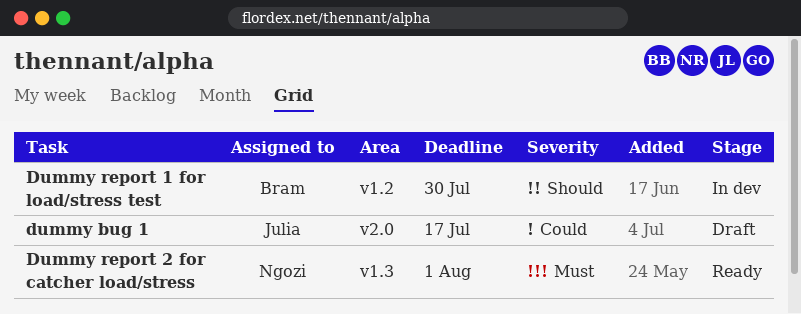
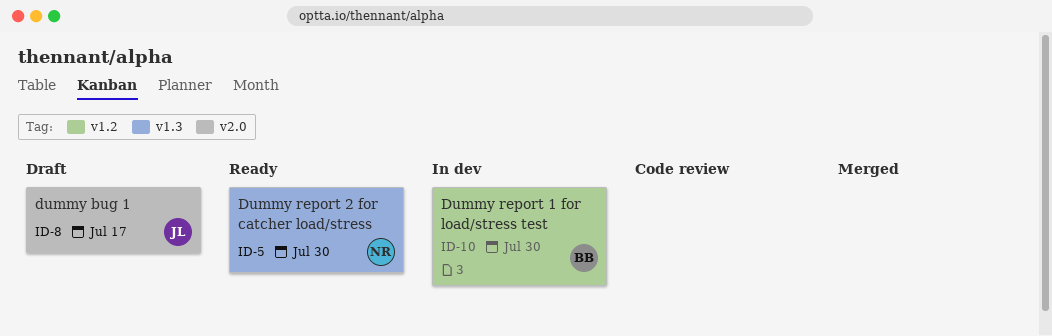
Dummy report 2 for catcher load/stress, due: Aug 1 -> Jul 30

